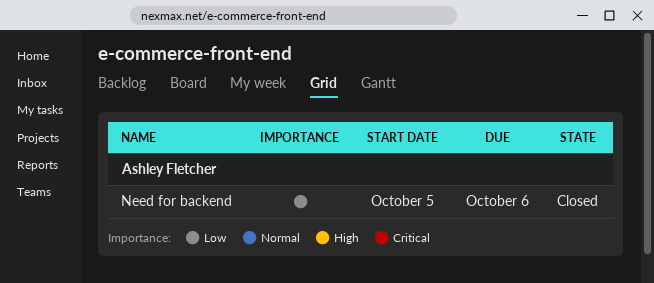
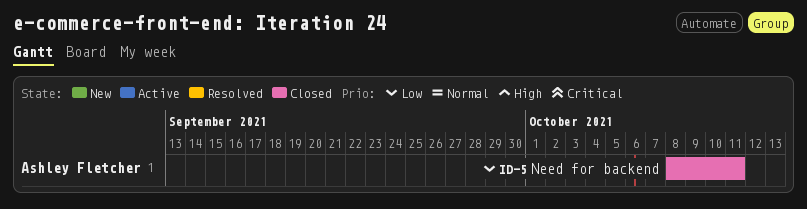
Need for backend, start: Oct 5 -> Oct 8
Need for backend, due: Oct 6 -> Oct 11

